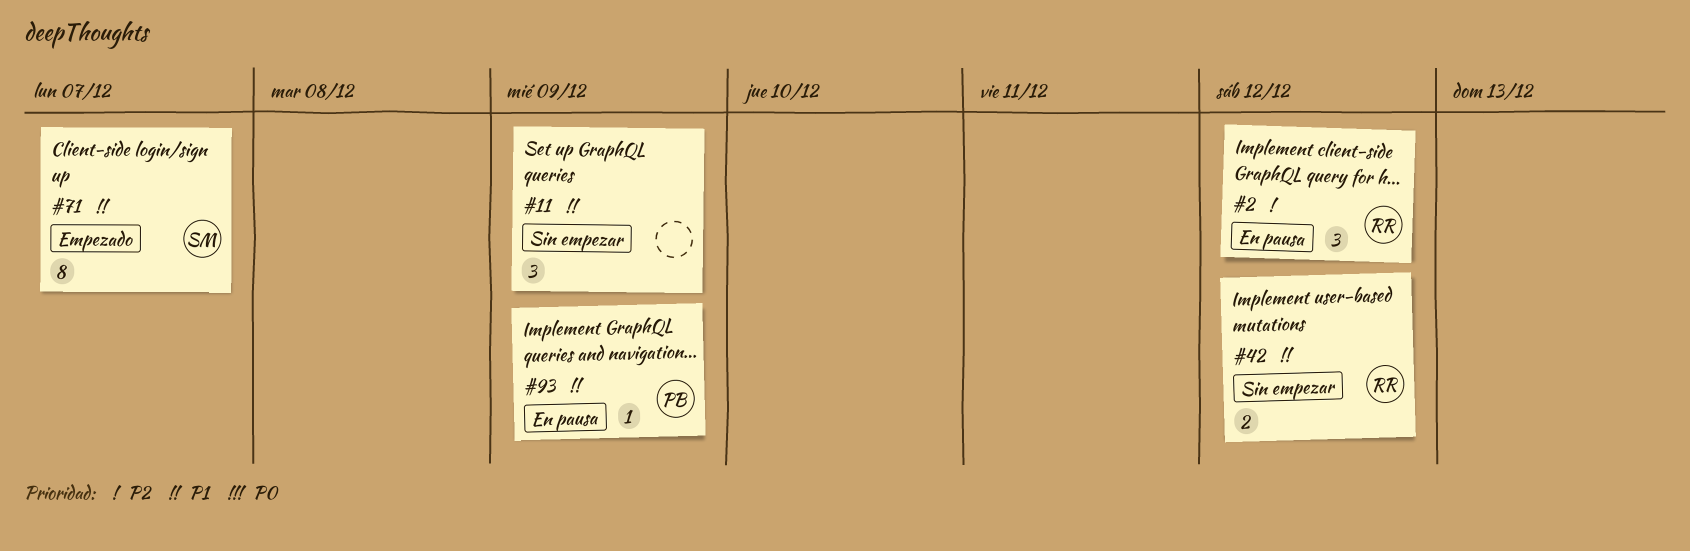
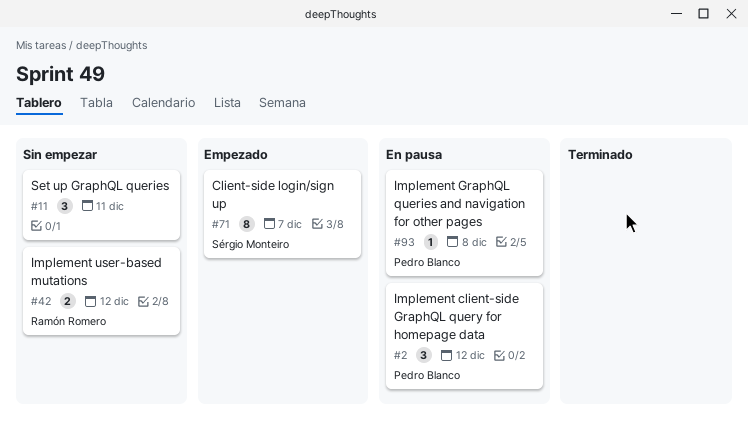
#2, owner: Ramón Romero -> Pedro Blanco
#11, due: Dec 9 -> Dec 11
#93, due: Dec 9 -> Dec 8

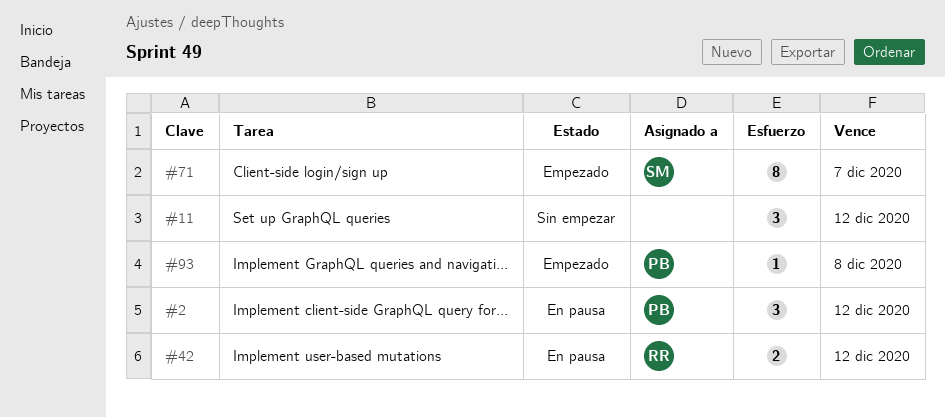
#11, due: Dec 11 -> Dec 12
#42, status: Sin empezar -> En pausa
#93, status: En pausa -> Empezado

